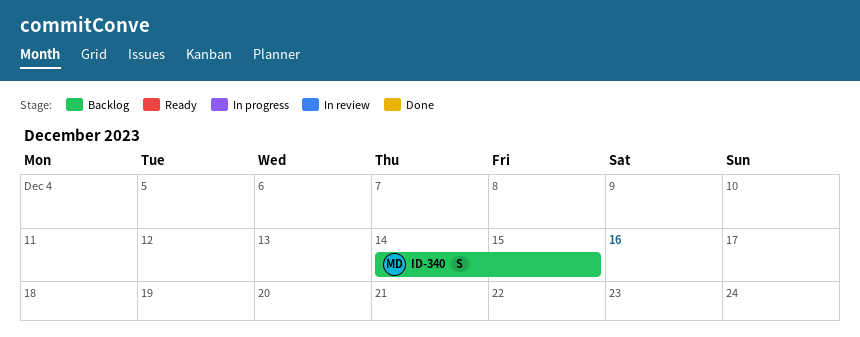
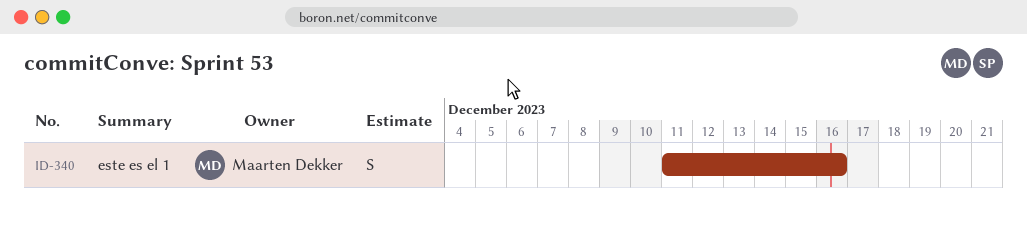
ID-340, start: Dec 14 -> Dec 11
ID-340, due: Dec 15 -> Dec 16

